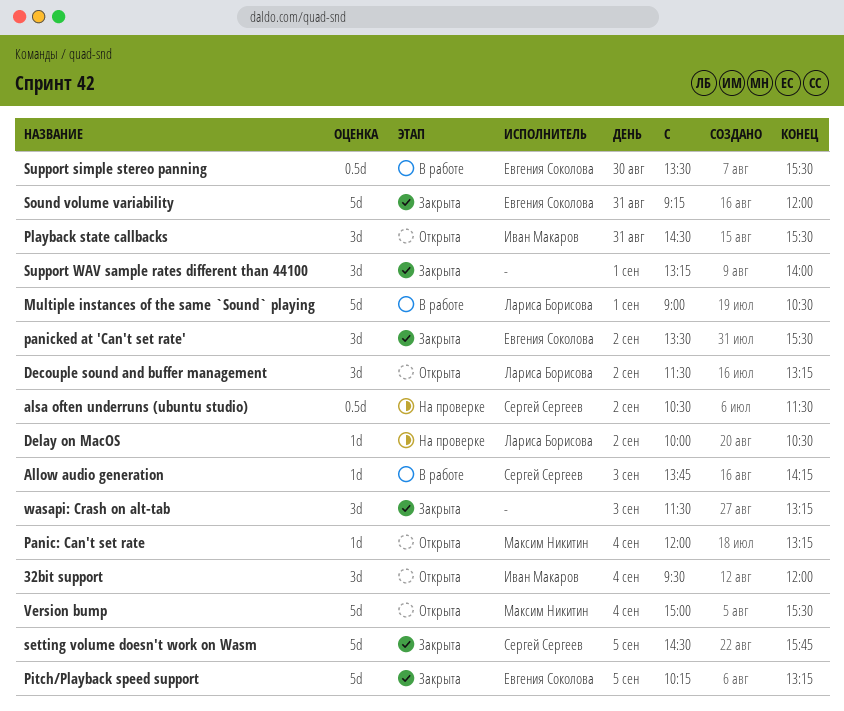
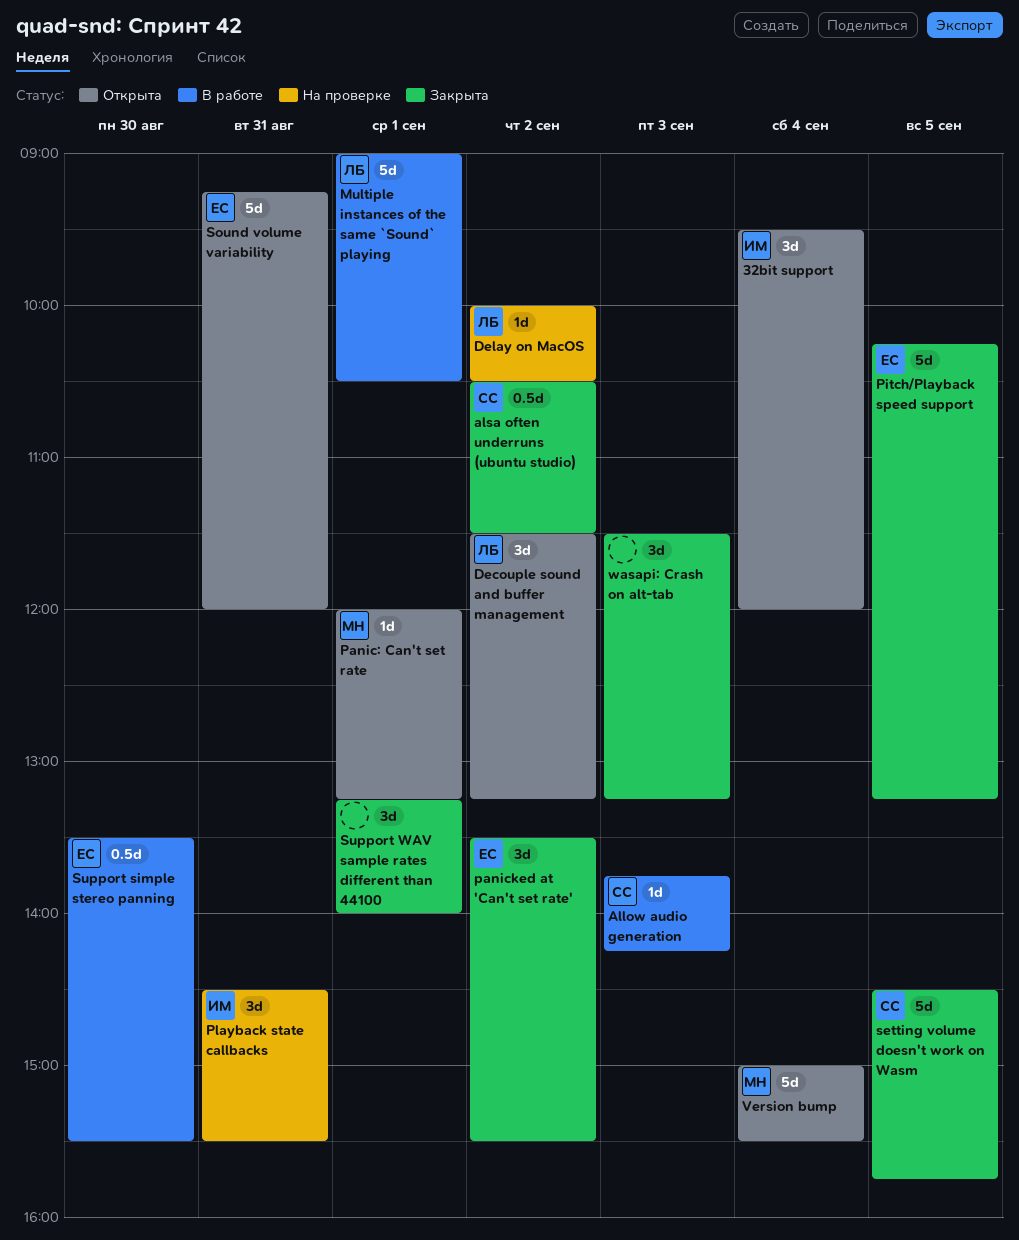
alsa often underruns (ubuntu studio), status: На проверке -> Закрыта
Panic: Can't set rate, day: Sep 4 -> Sep 1
Playback state callbacks, status: Открыта -> На проверке
Sound volume variability, status: Закрыта -> Открыта

